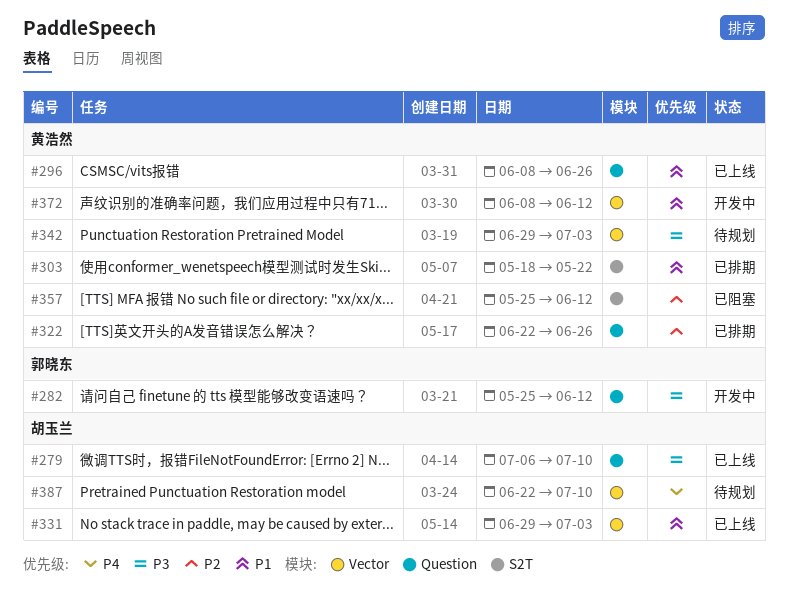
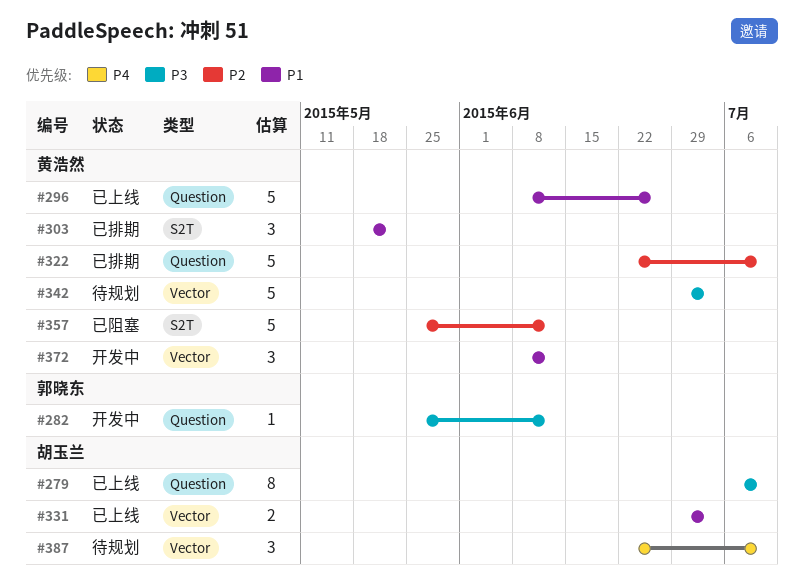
#322, due: Jun 26 -> Jul 10

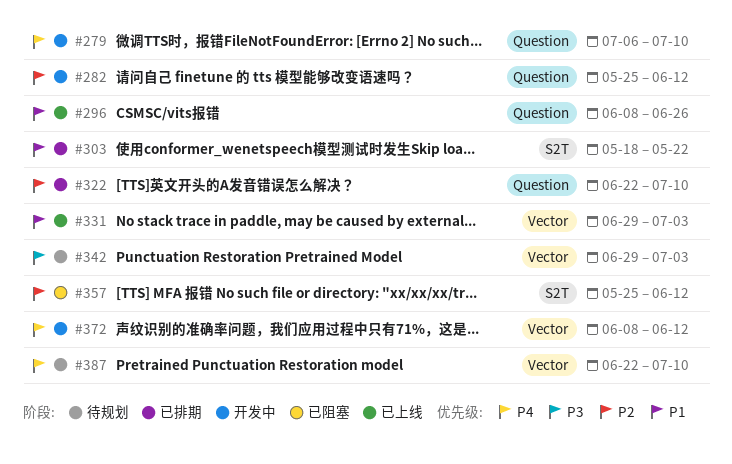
#279, status: 已上线 -> 开发中
#279, priority: P3 -> P4
#282, priority: P3 -> P2
#372, priority: P1 -> P4

